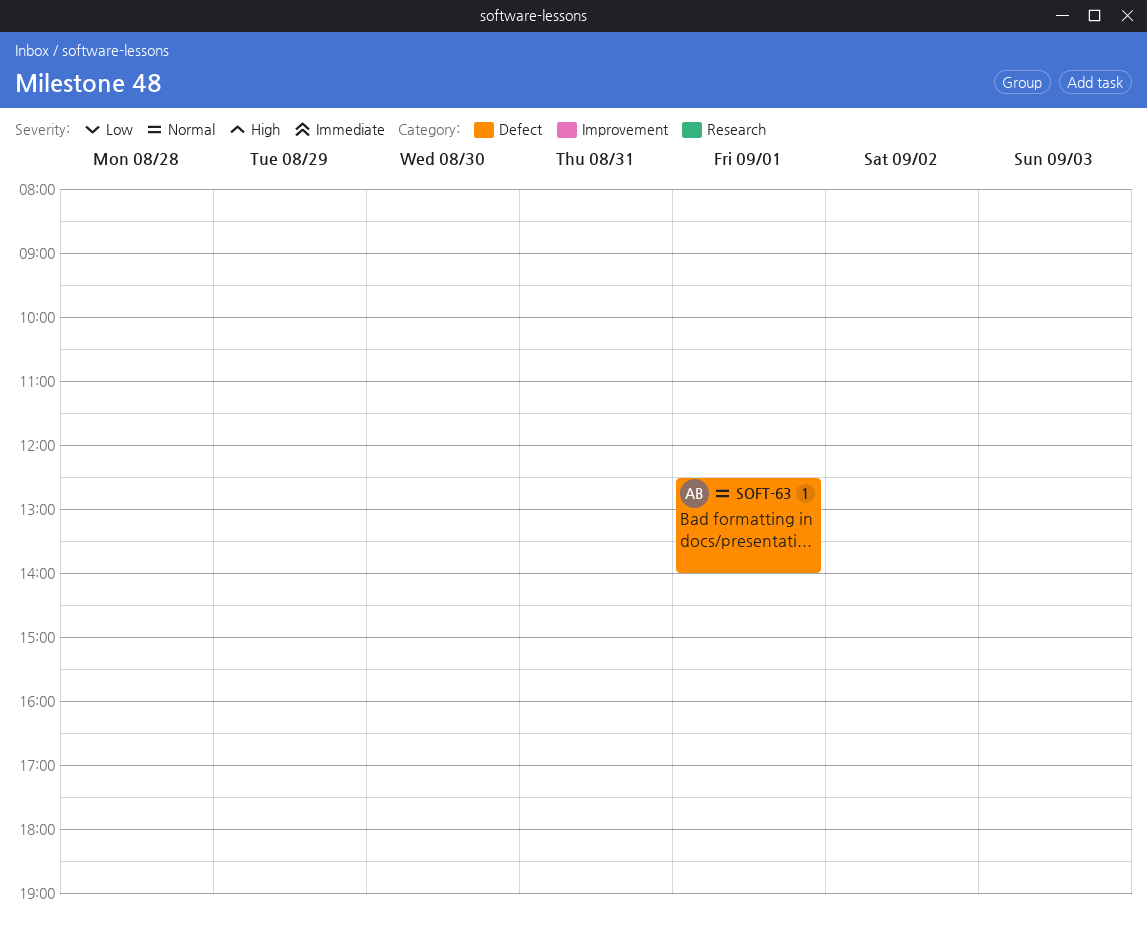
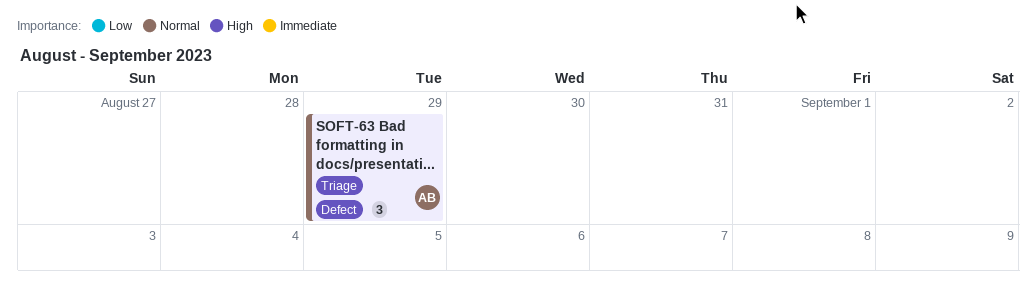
SOFT-63, estimate: 1 -> 3
SOFT-63, day: Sep 1 -> Aug 29

